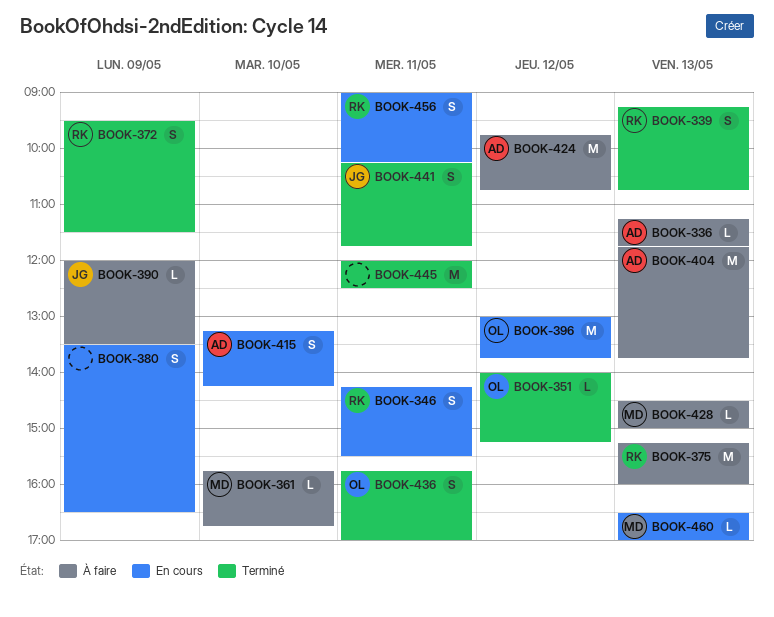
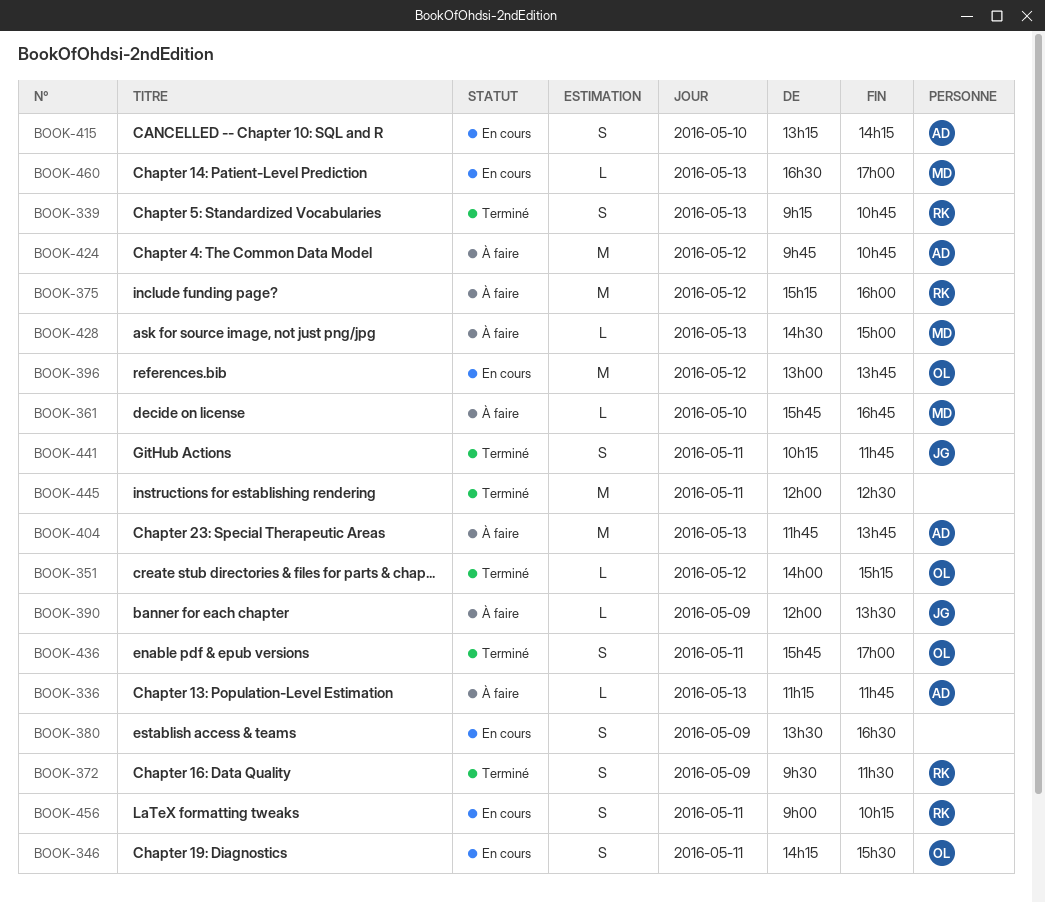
BOOK-346, owner: RK -> OL
BOOK-375, day: May 13 -> May 12

